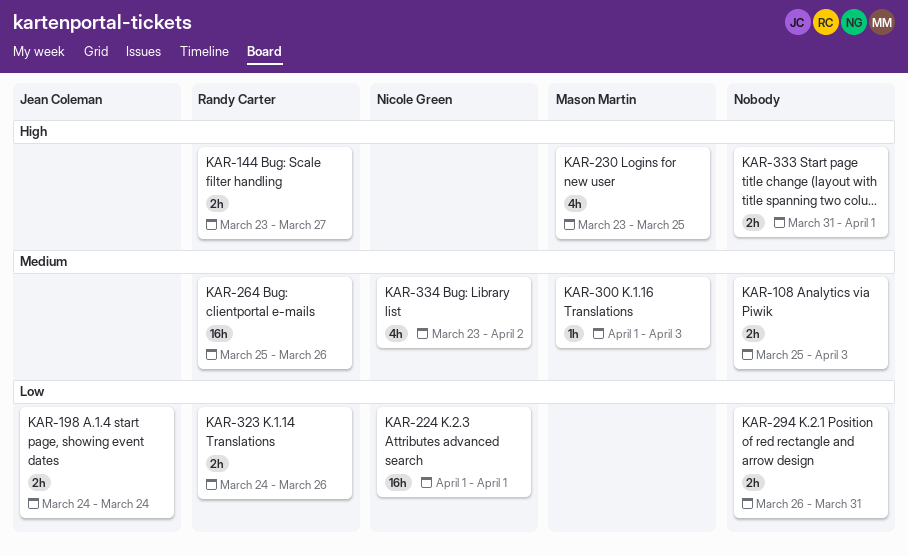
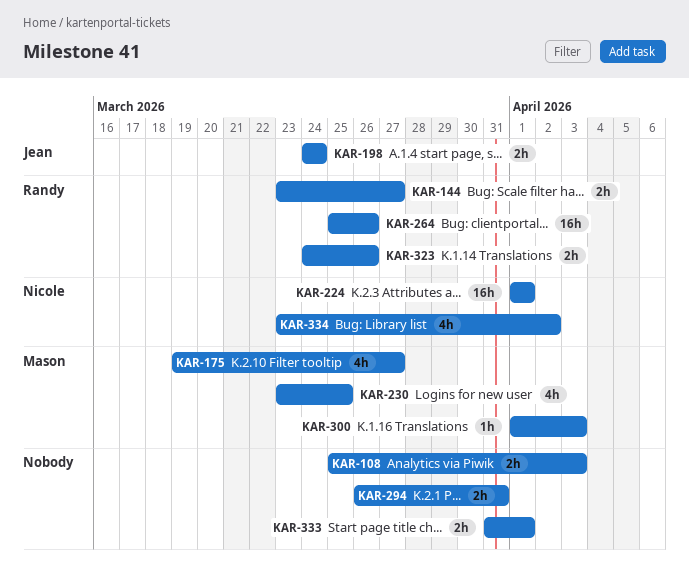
KAR-175: none -> present

